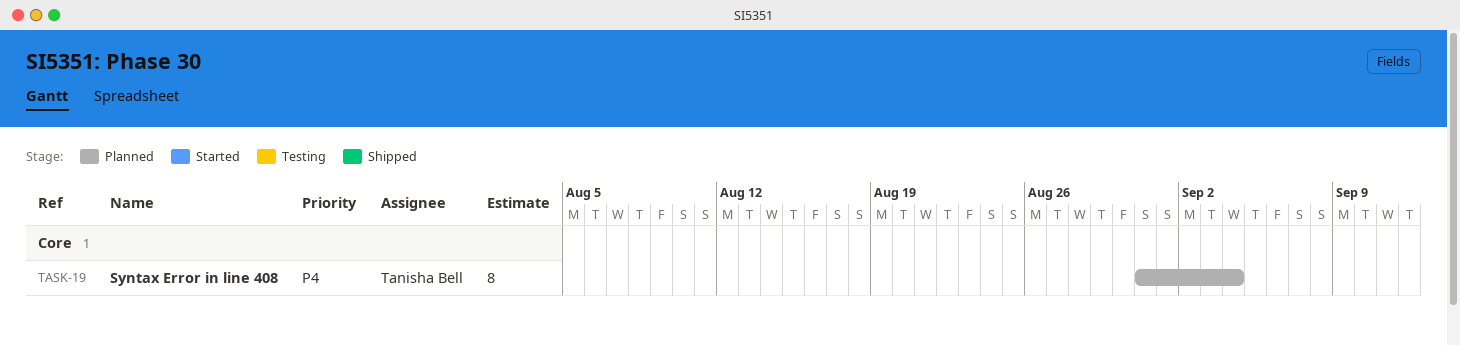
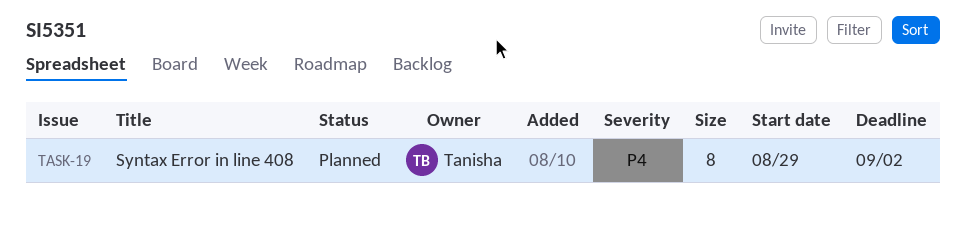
TASK-19, start: Aug 31 -> Aug 29
TASK-19, due: Sep 4 -> Sep 2

